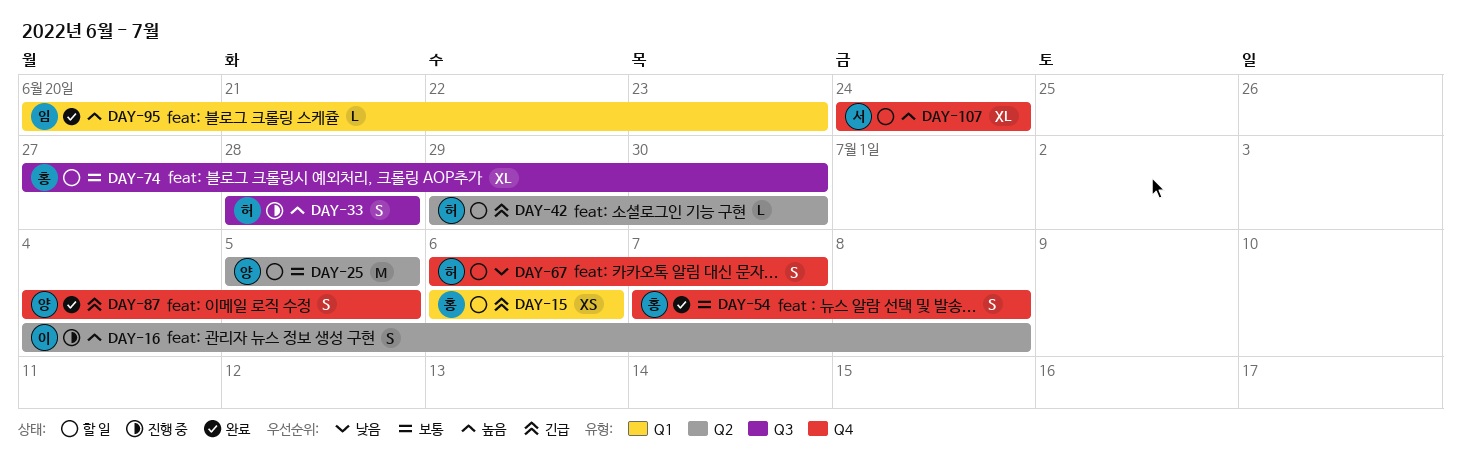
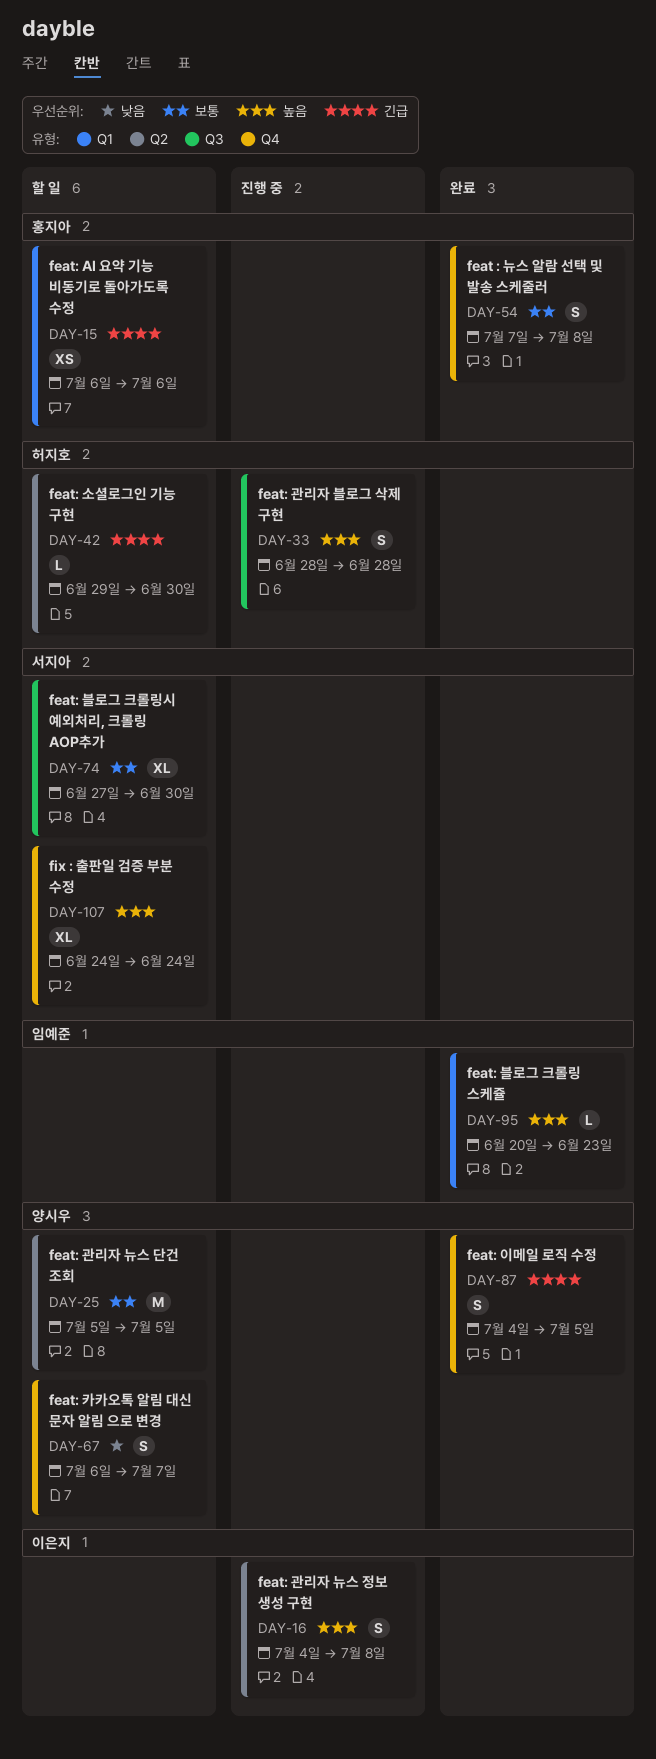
DAY-67, owner: 허지호 -> 양시우
DAY-74, owner: 홍지아 -> 서지아

